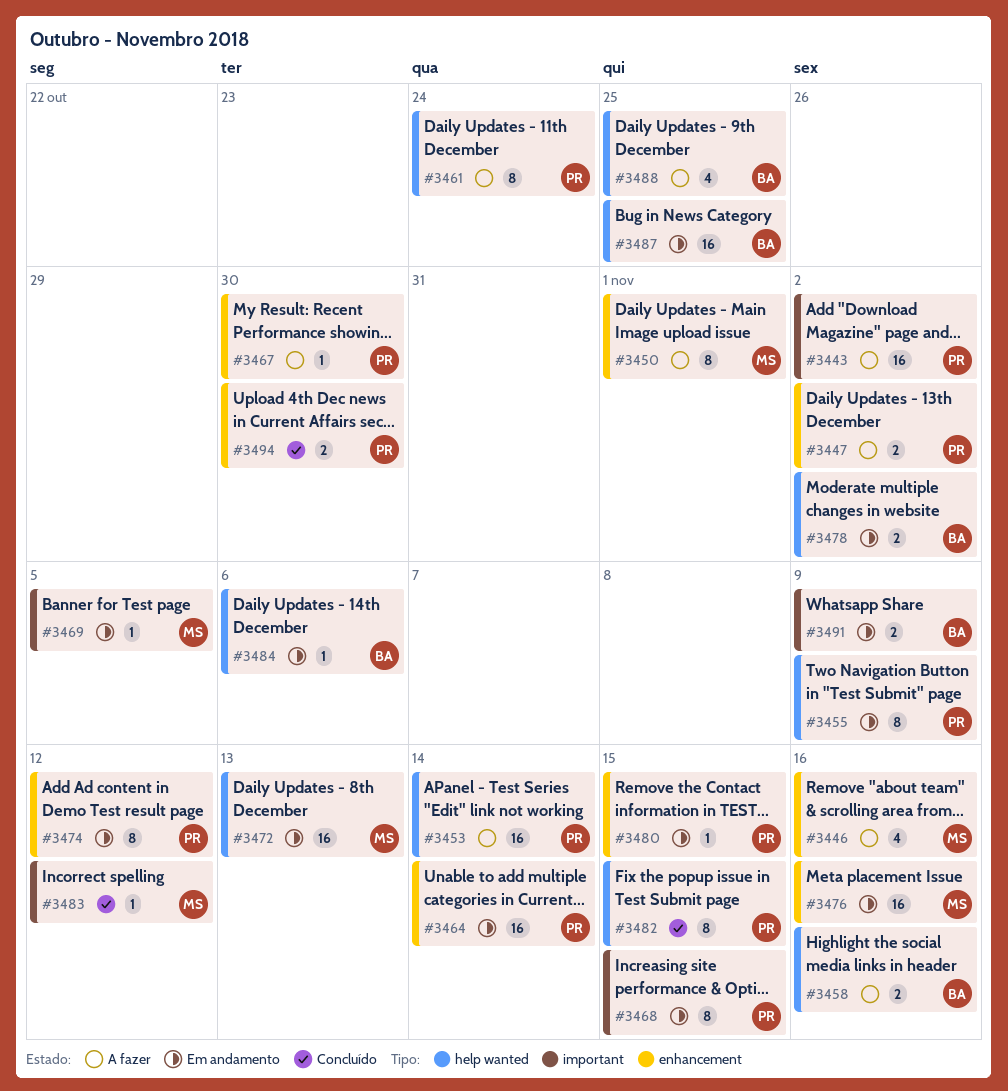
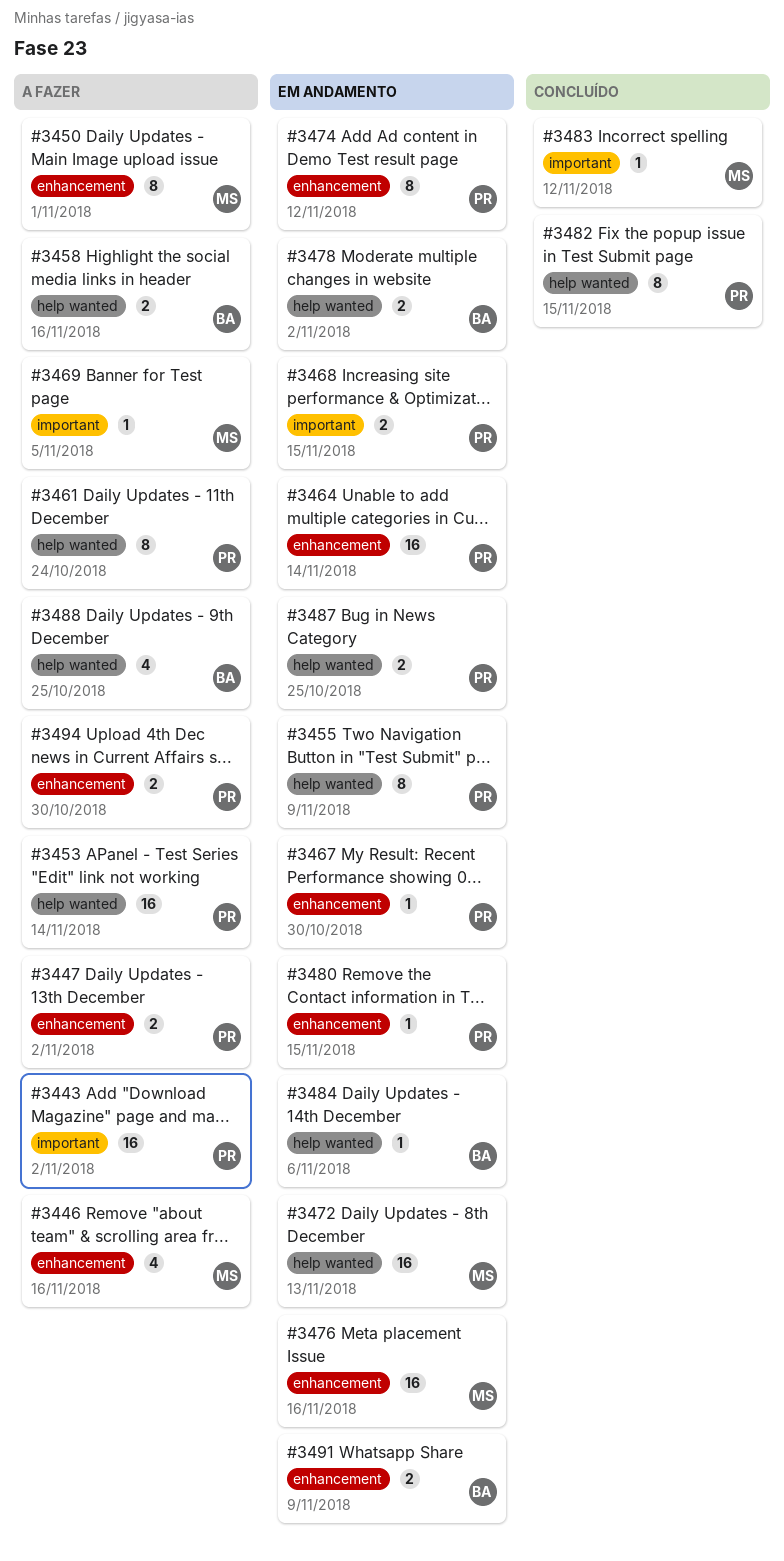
#3467, status: A fazer -> Em andamento
#3468, estimate: 8 -> 2
#3469, status: Em andamento -> A fazer
#3487, owner: BA -> PR
#3487, estimate: 16 -> 2
#3491, label: important -> enhancement
#3494, status: Concluído -> A fazer

